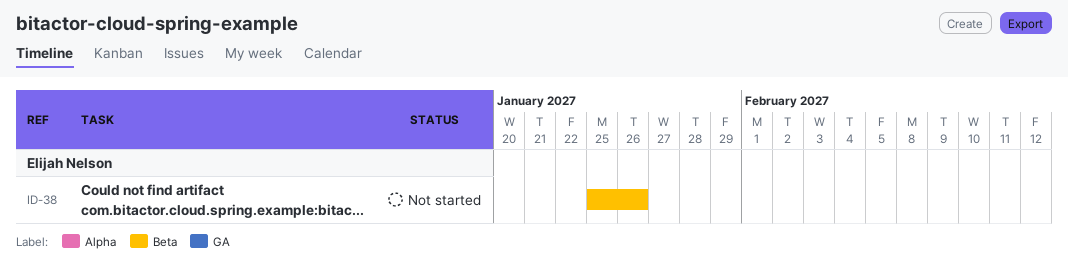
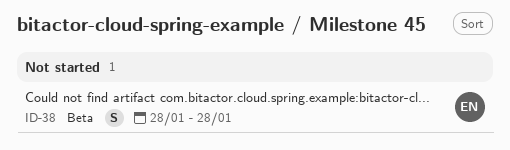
ID-38, start: Jan 25 -> Jan 28
ID-38, due: Jan 26 -> Jan 28

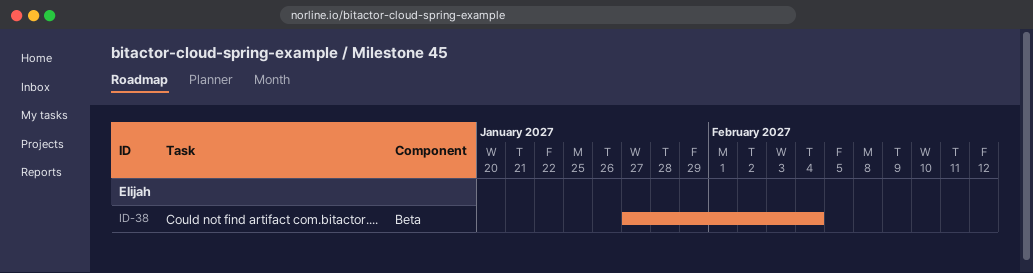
ID-38, start: Jan 28 -> Jan 27
ID-38, due: Jan 28 -> Feb 4

